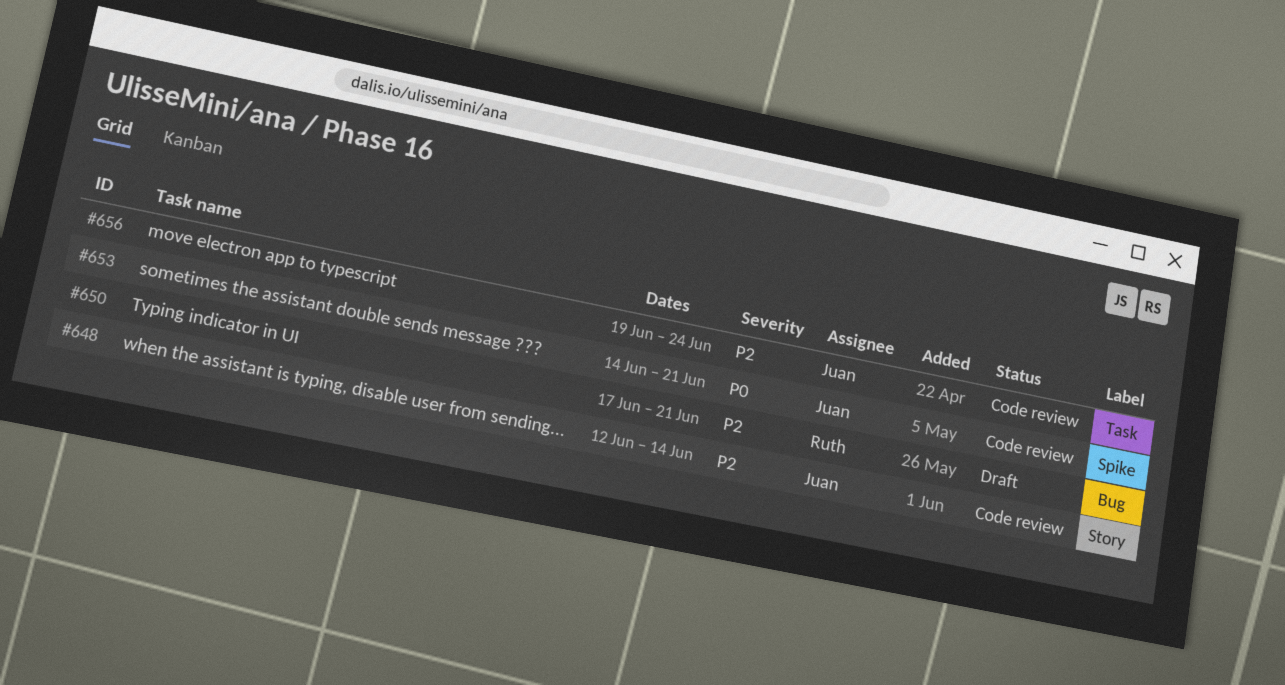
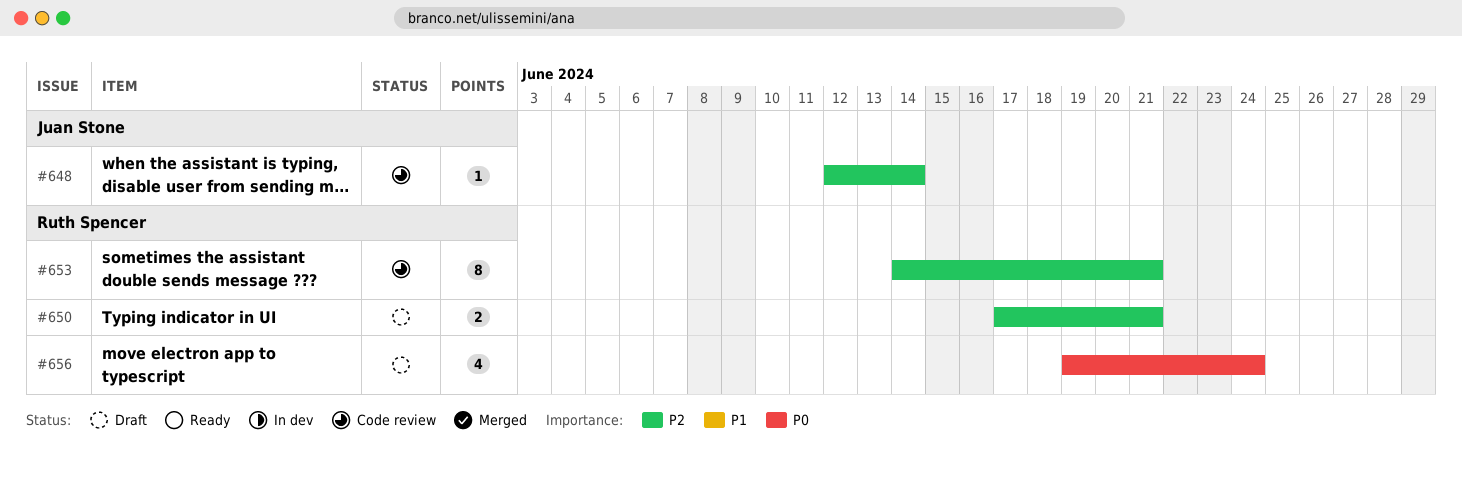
#653, owner: Juan Stone -> Ruth Spencer
#653, priority: P0 -> P2
#656, status: Code review -> Draft
#656, owner: Juan Stone -> Ruth Spencer
#656, priority: P2 -> P0

